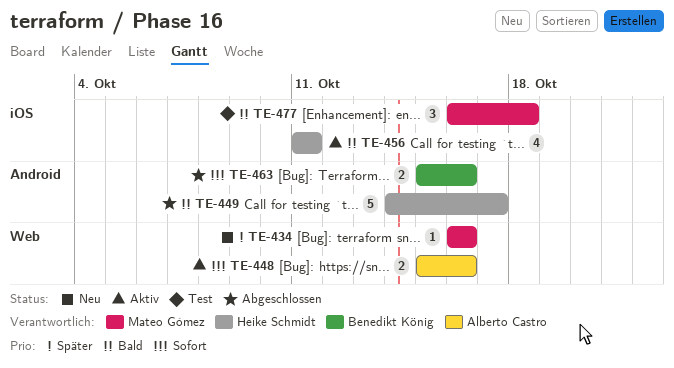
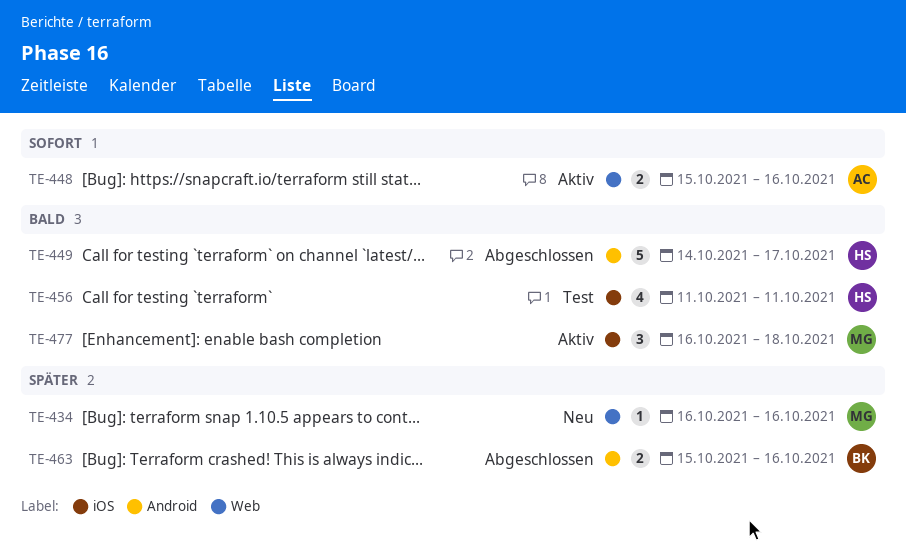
TE-456, status: Aktiv -> Test
TE-463, priority: Sofort -> Später
TE-477, status: Test -> Aktiv

